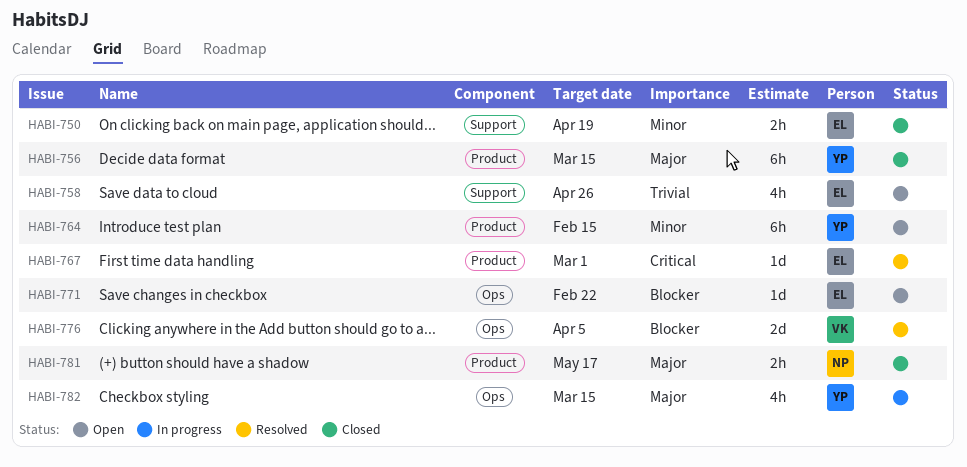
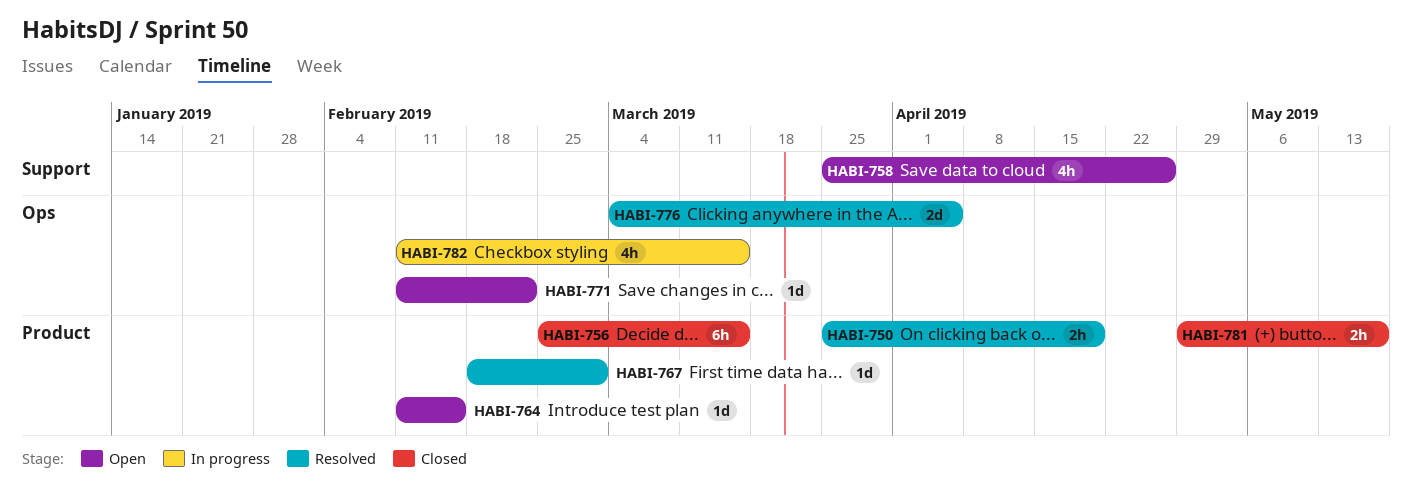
HABI-750, status: Closed -> Resolved
HABI-750, label: Support -> Product
HABI-764, estimate: 6h -> 1d

